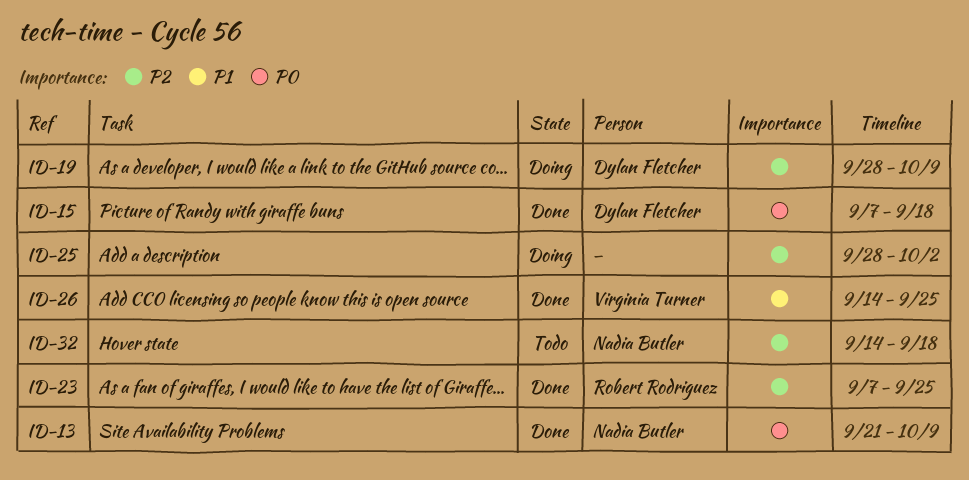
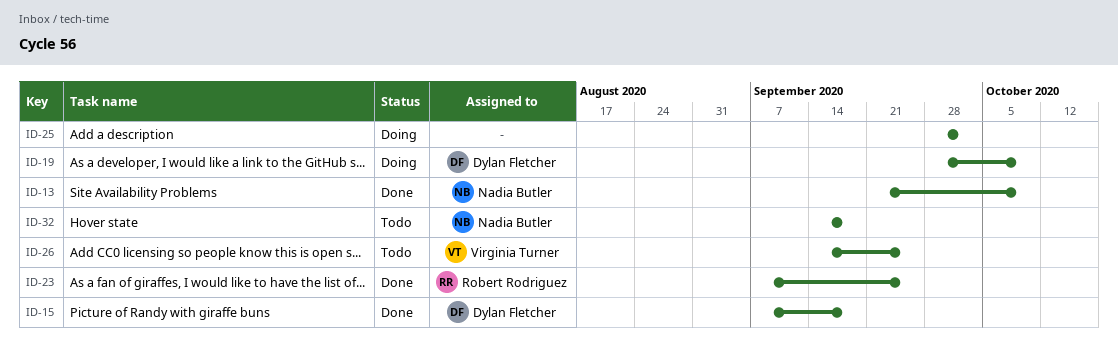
ID-26, status: Done -> Todo

